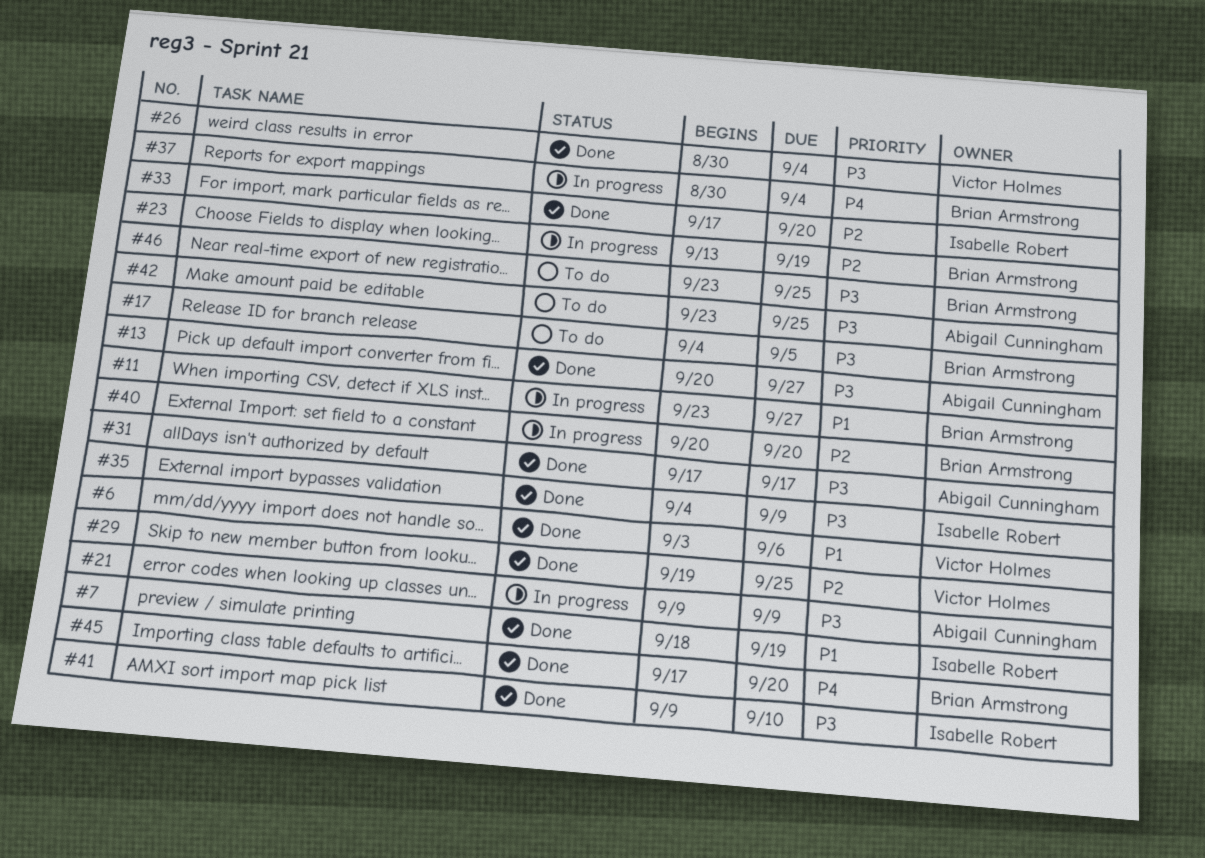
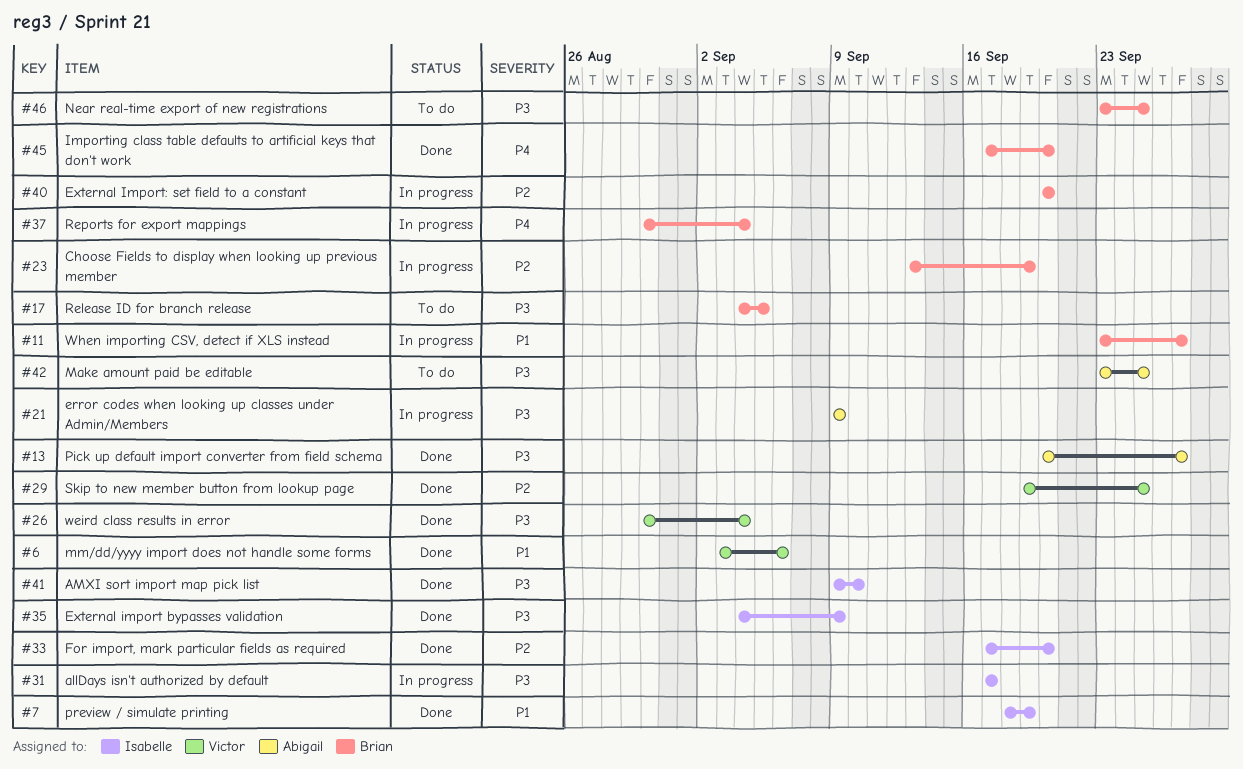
#31, status: Done -> In progress
#31, owner: Abigail Cunningham -> Isabelle Robert

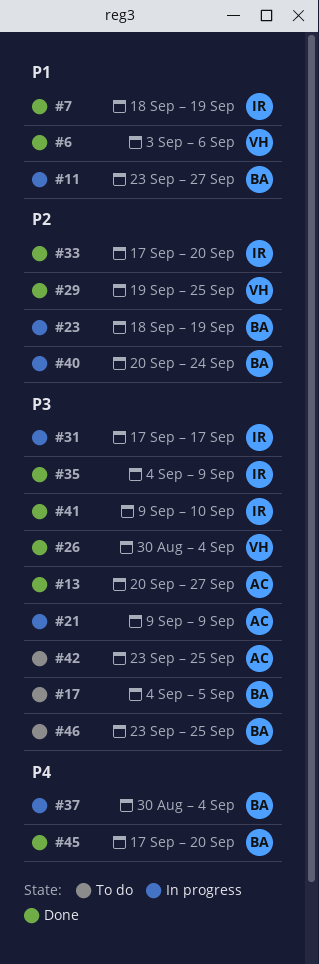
#23, start: Sep 13 -> Sep 18
#40, due: Sep 20 -> Sep 24

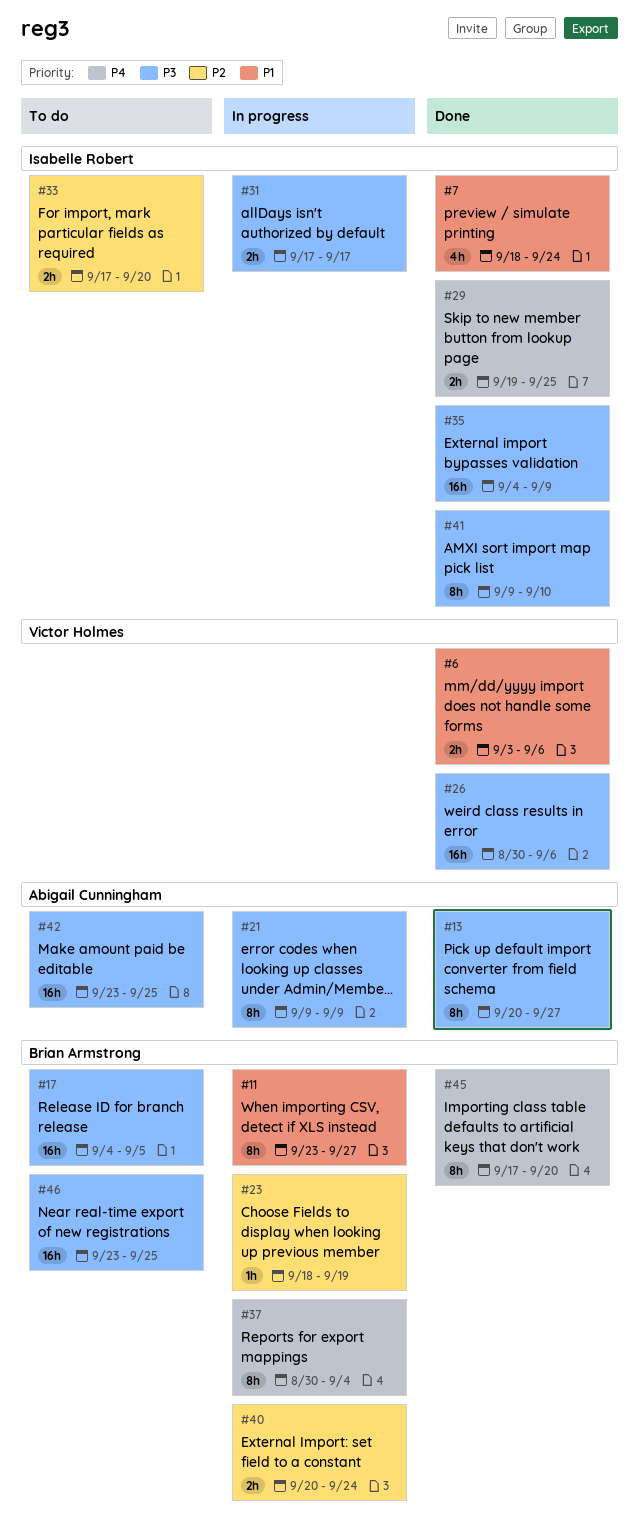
#7, due: Sep 19 -> Sep 24
#26, due: Sep 4 -> Sep 6
#29, owner: Victor Holmes -> Isabelle Robert
#29, priority: P2 -> P4
#33, status: Done -> To do

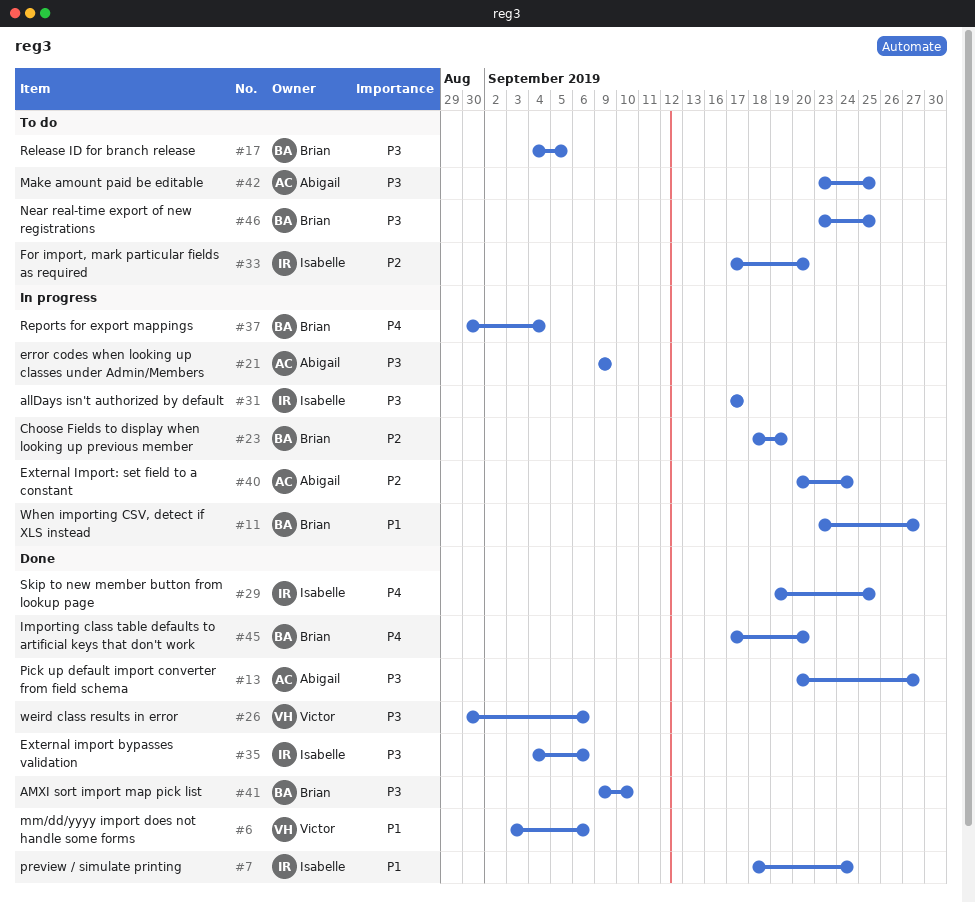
#35, due: Sep 9 -> Sep 6
#40, owner: Brian Armstrong -> Abigail Cunningham
#41, owner: Isabelle Robert -> Brian Armstrong

